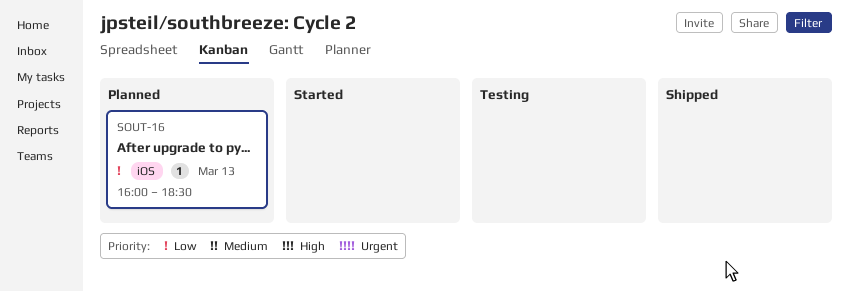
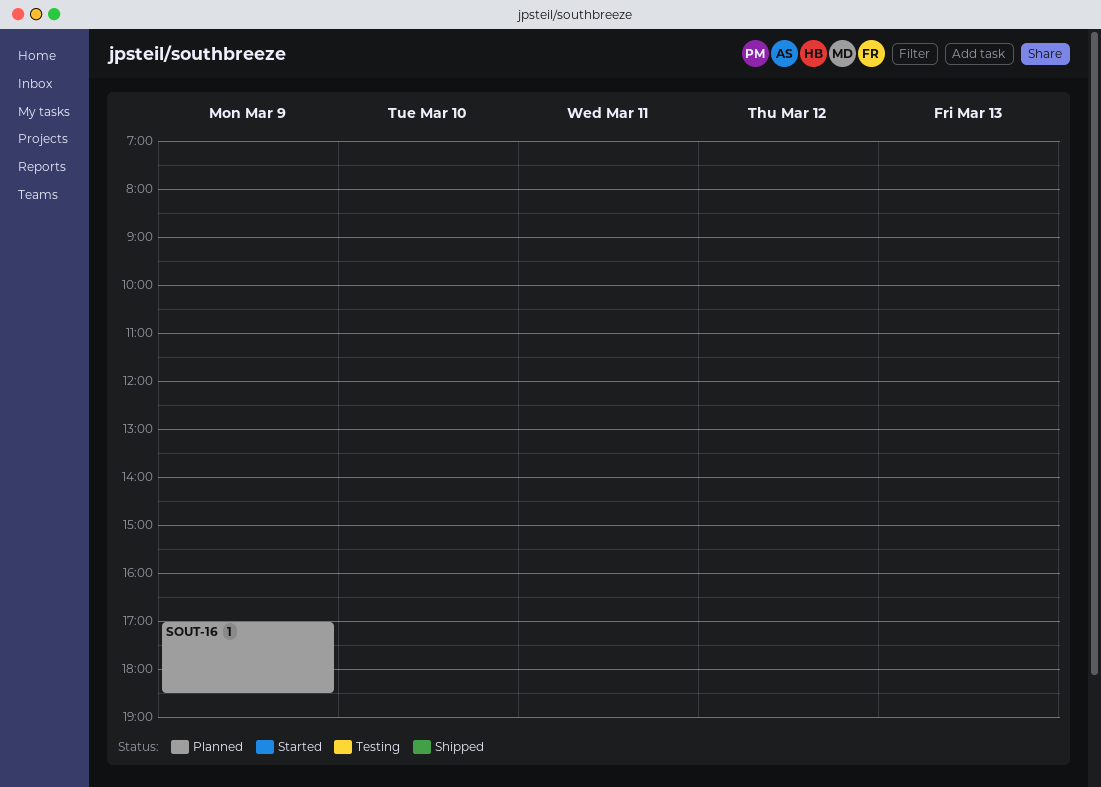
SOUT-16, day: Mar 13 -> Mar 9
SOUT-16, begins: 16:00 -> 17:00

